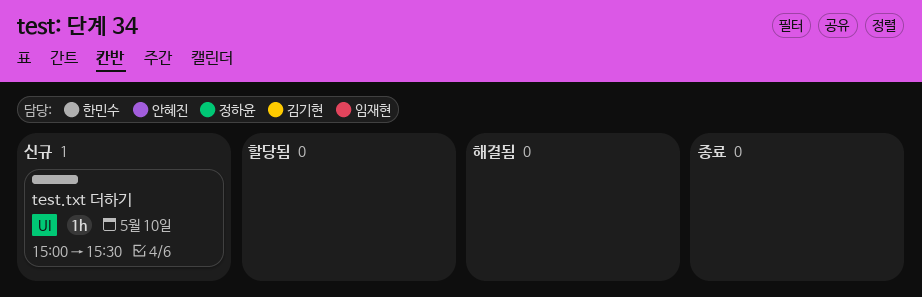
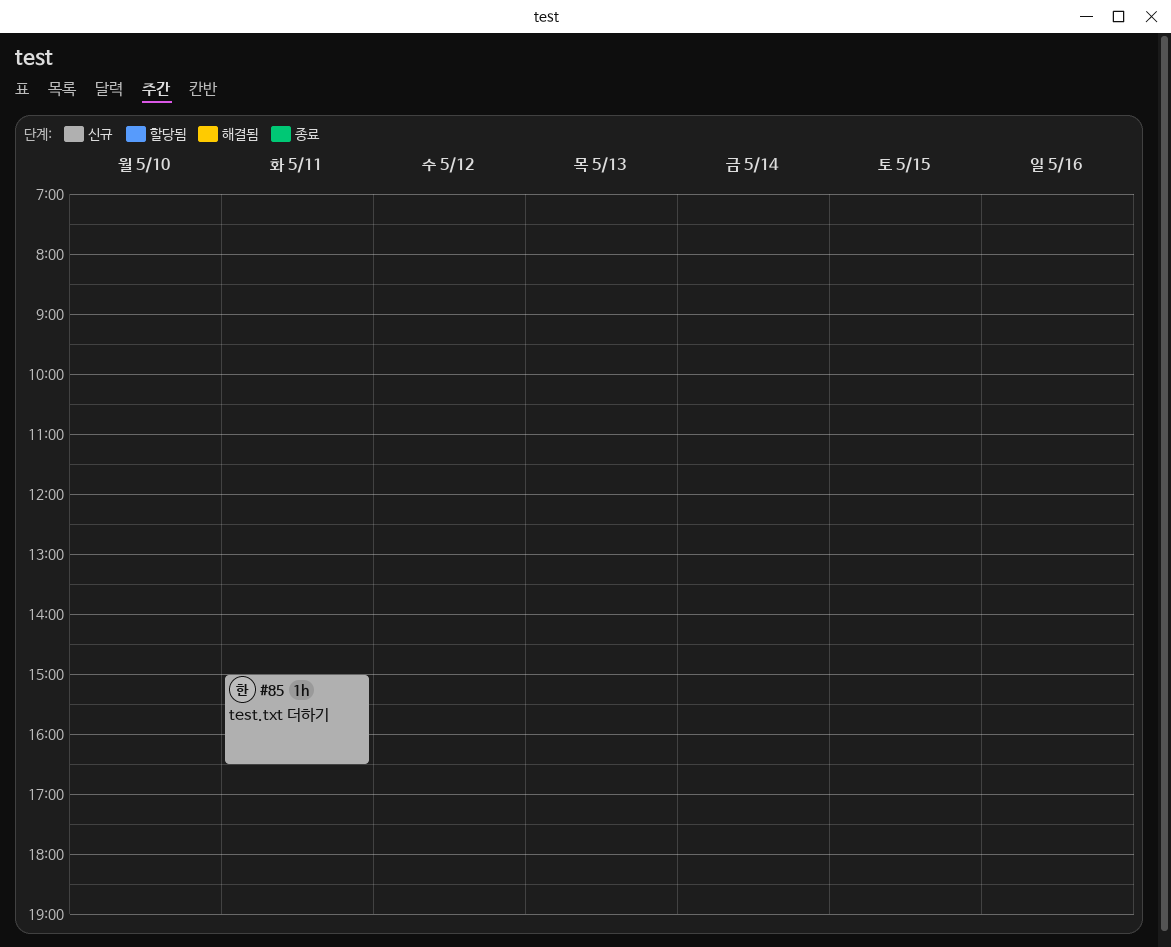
test.txt 더하기, day: May 10 -> May 11
test.txt 더하기, ends: 15:30 -> 16:30

